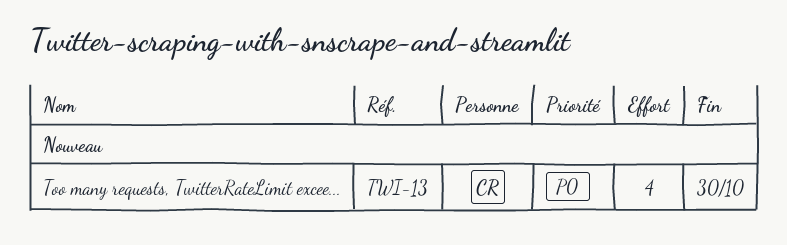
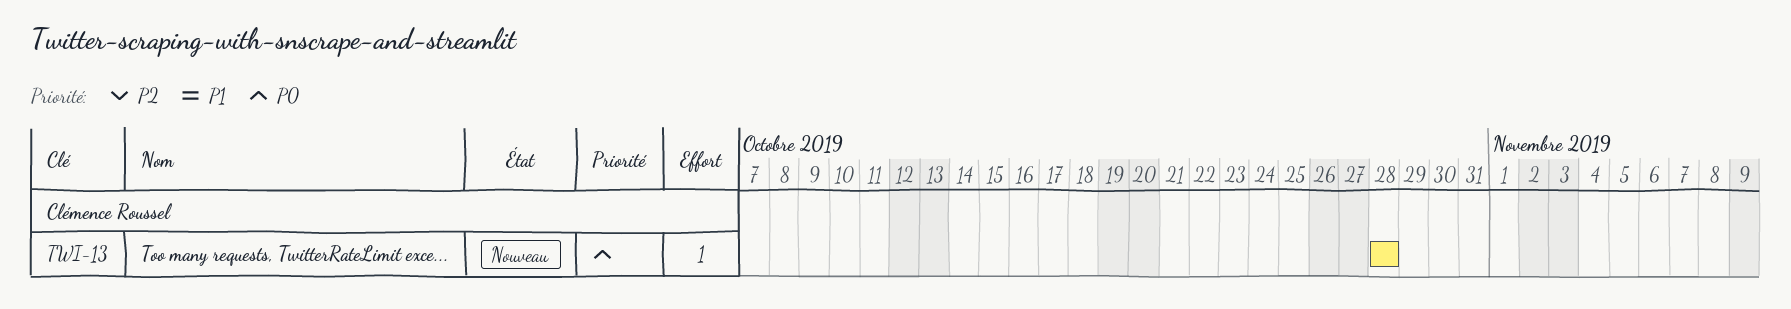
TWI-13, estimate: 4 -> 1
TWI-13, due: Oct 30 -> Oct 28

